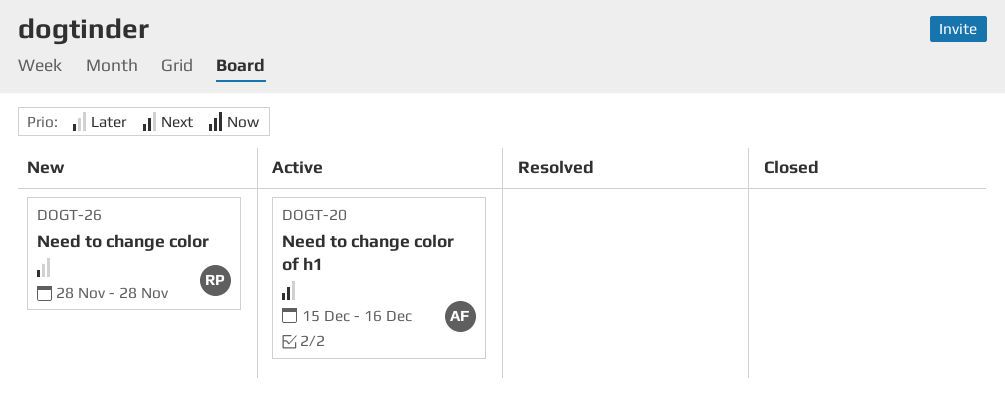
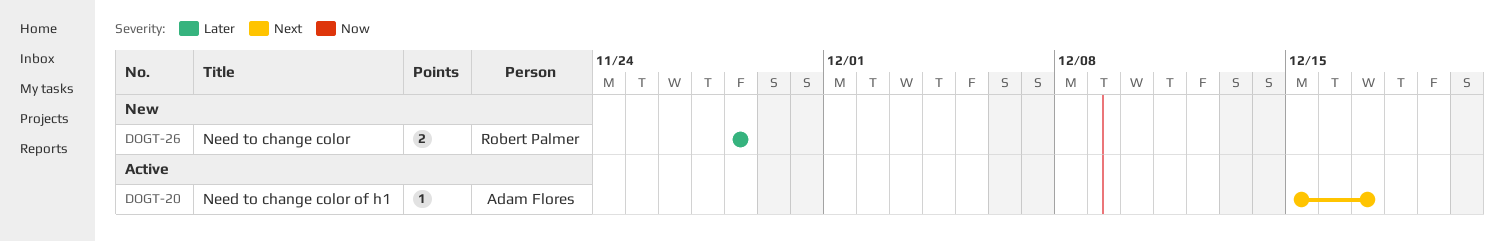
DOGT-20, due: Dec 16 -> Dec 17

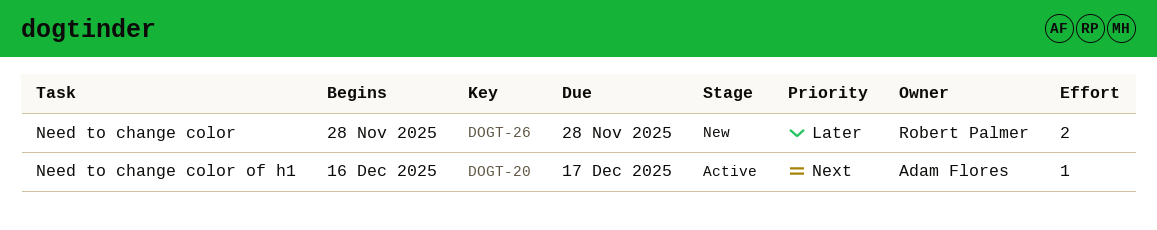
DOGT-20, start: Dec 15 -> Dec 16

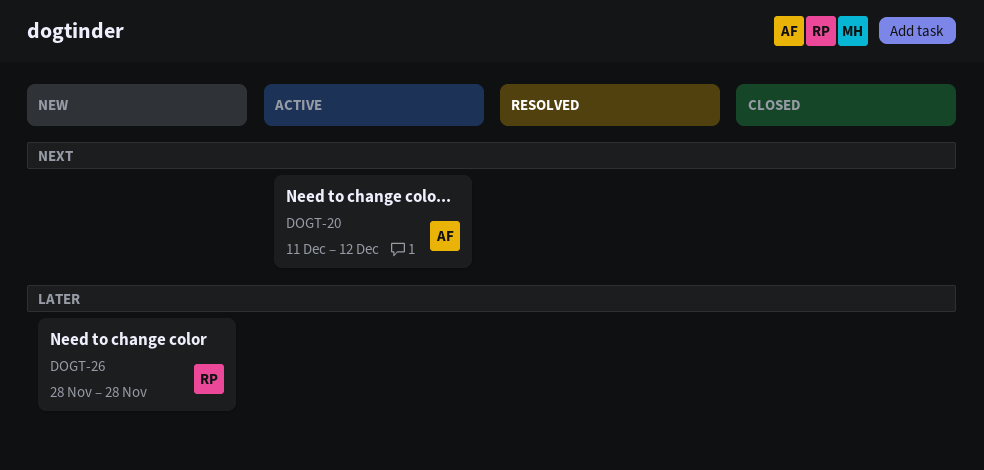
DOGT-20, start: Dec 16 -> Dec 11
DOGT-20, due: Dec 17 -> Dec 12

